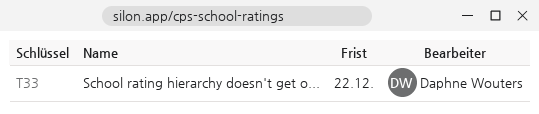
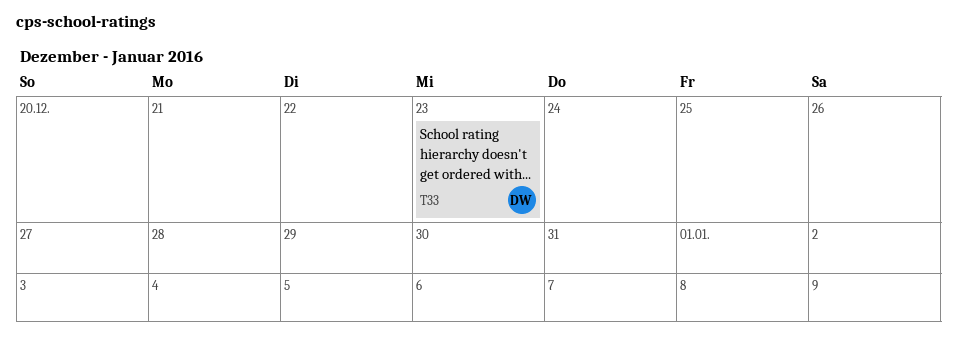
T33, due: Dec 22 -> Dec 23

